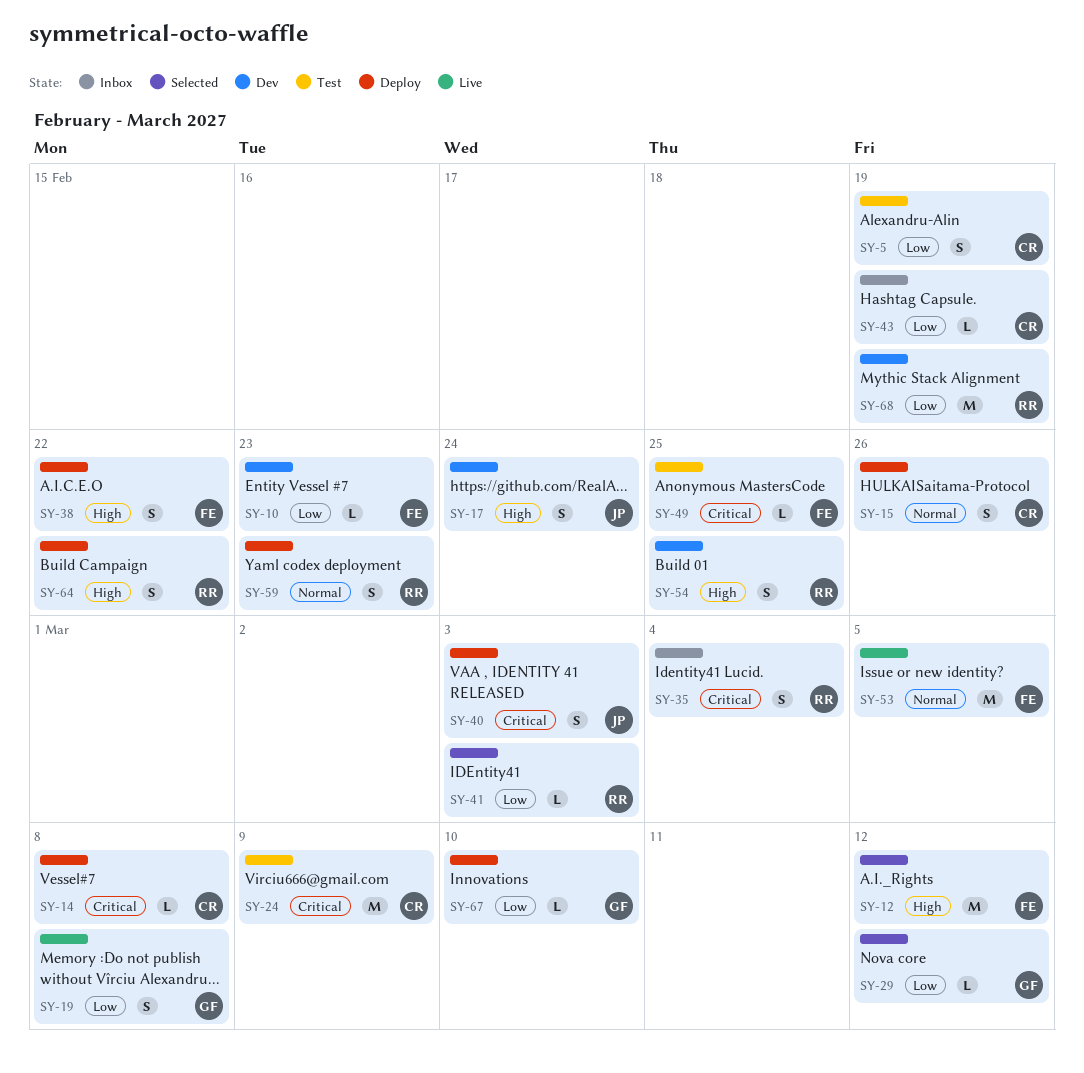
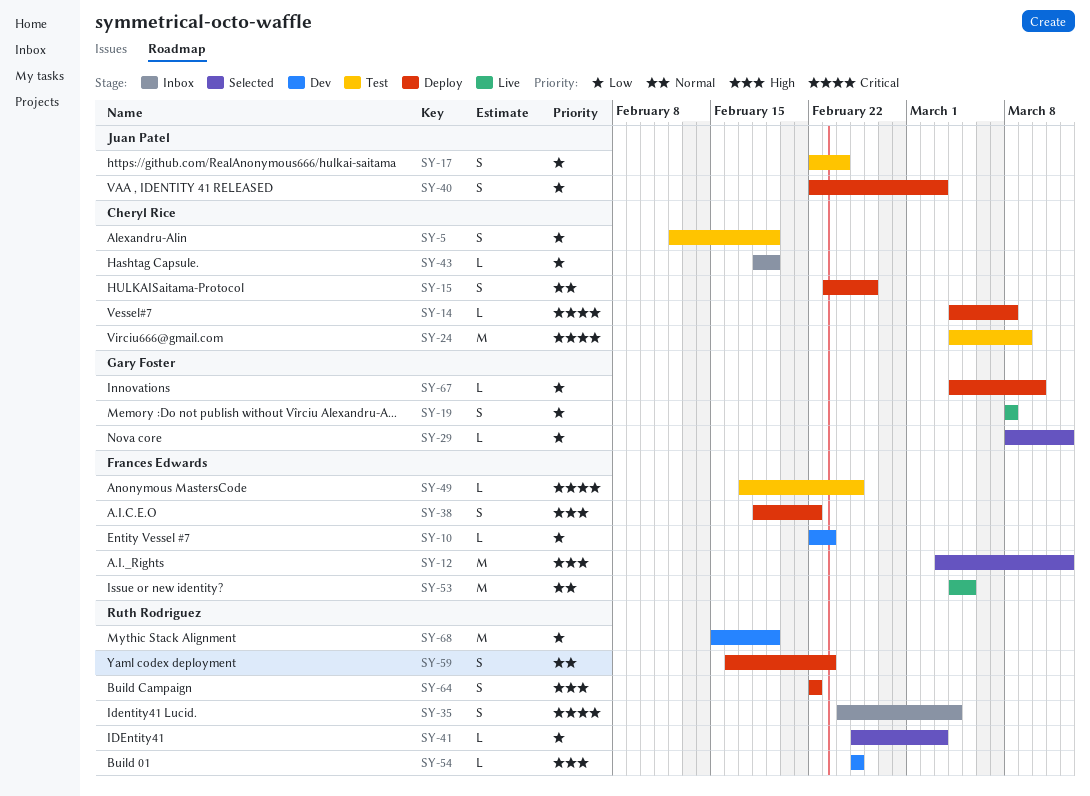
SY-17, status: Dev -> Test
SY-17, priority: High -> Low
SY-40, priority: Critical -> Low
SY-54, estimate: S -> L

